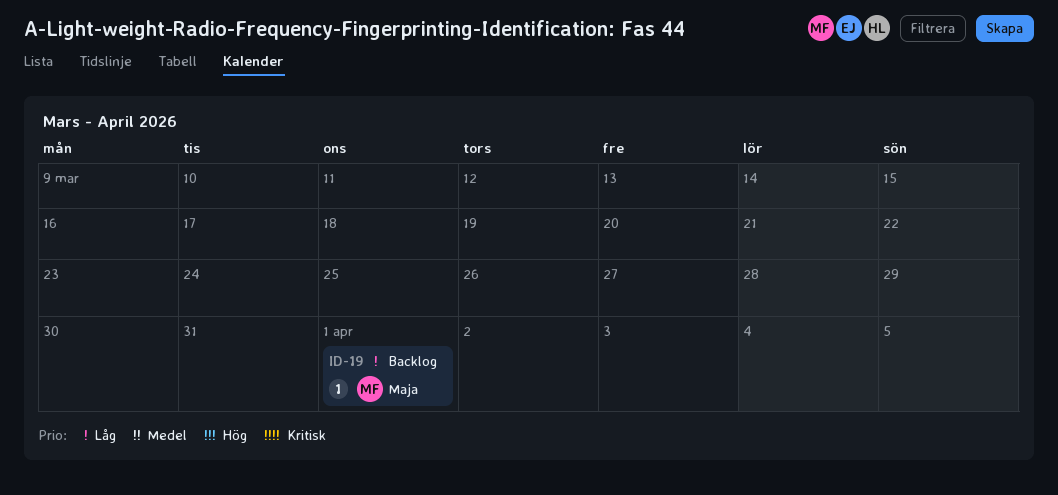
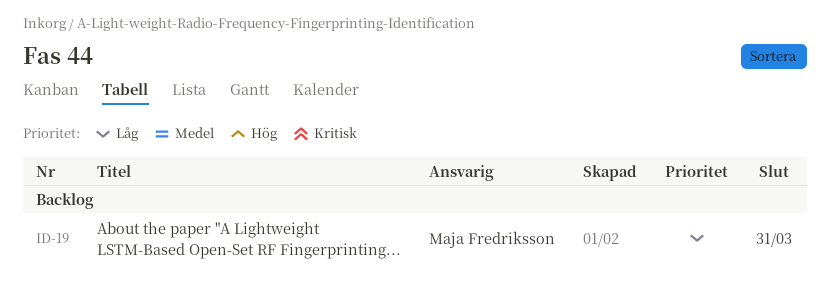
ID-19, due: Apr 1 -> Mar 31

